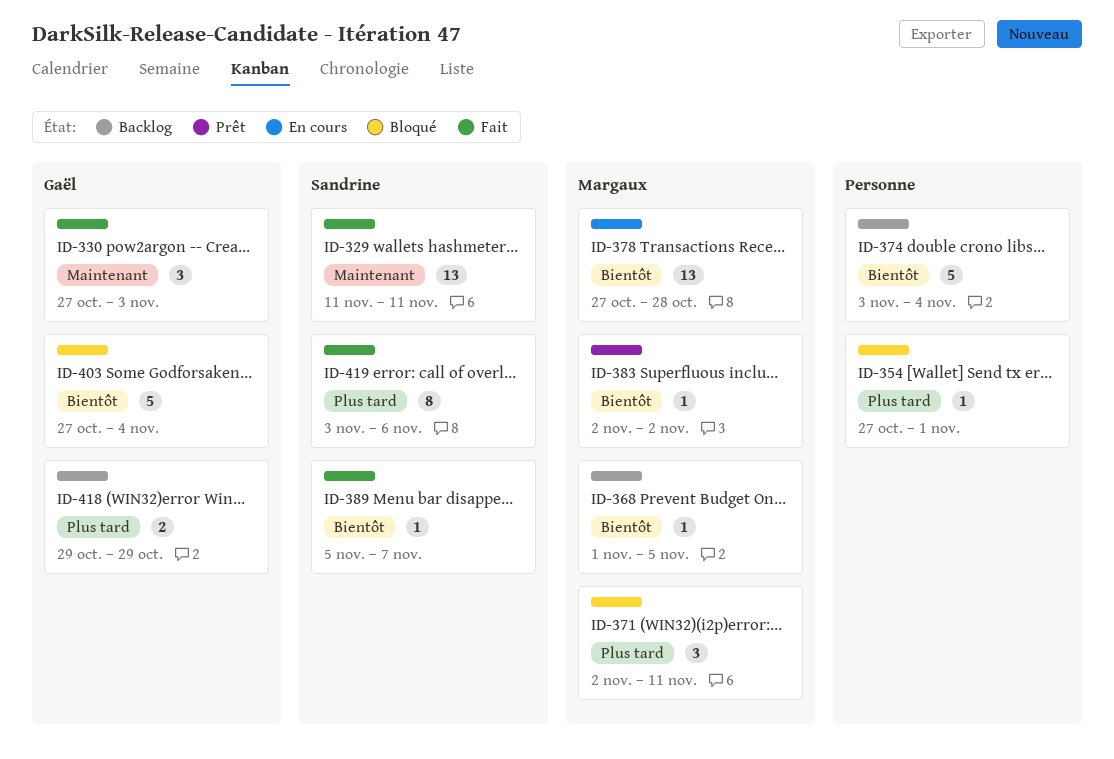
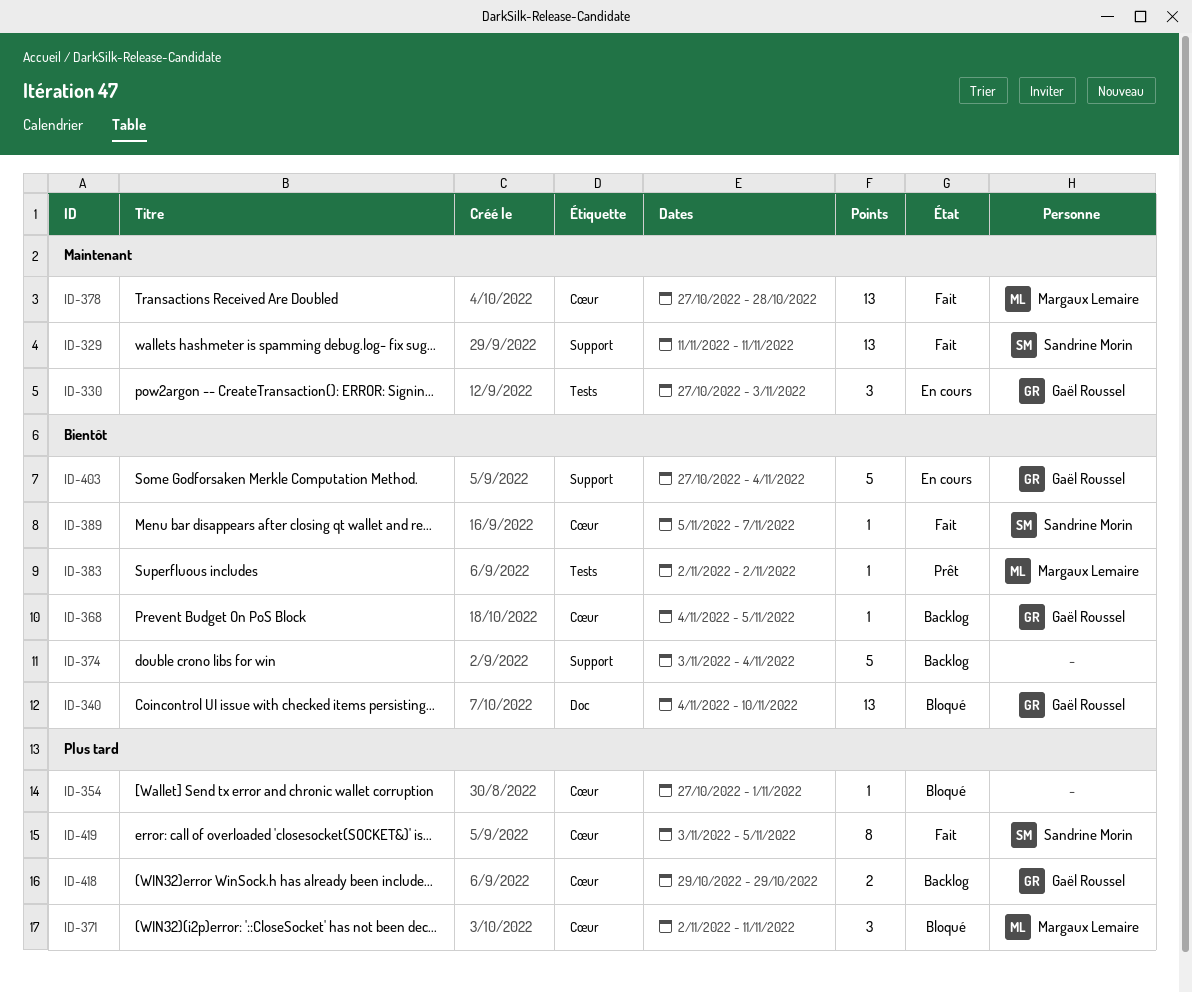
ID-330, status: Fait -> En cours
ID-340: none -> present
ID-368, owner: Margaux Lemaire -> Gaël Roussel
ID-368, start: Nov 1 -> Nov 4
ID-378, status: En cours -> Fait
ID-378, priority: Bientôt -> Maintenant
ID-403, status: Bloqué -> En cours
ID-419, due: Nov 6 -> Nov 5

